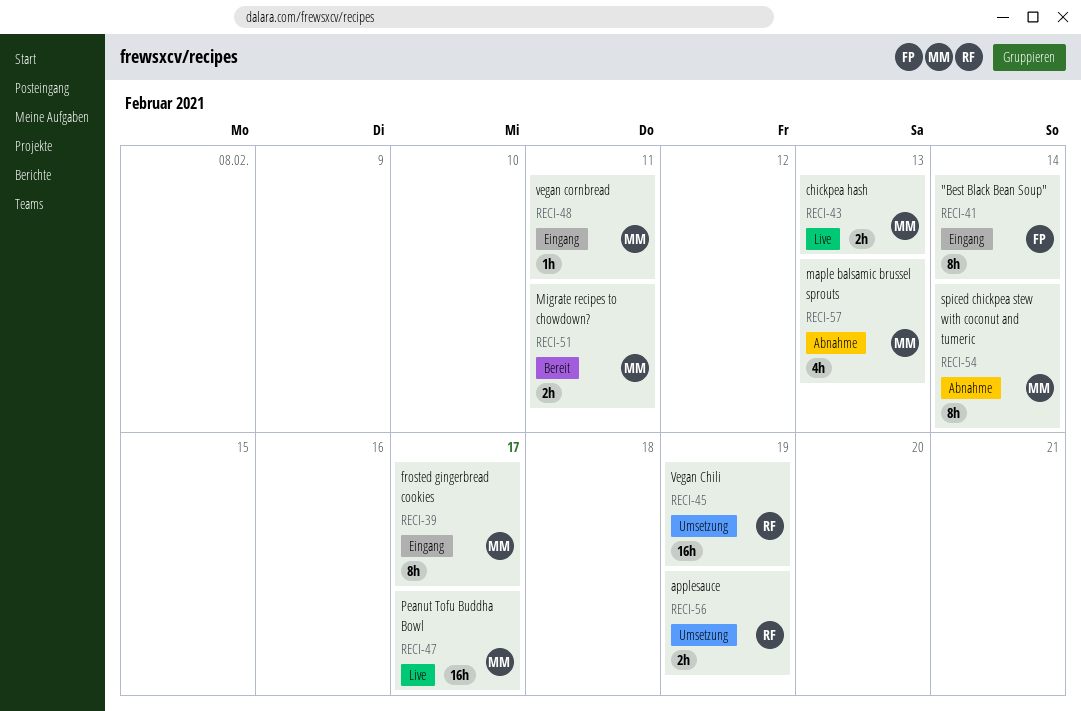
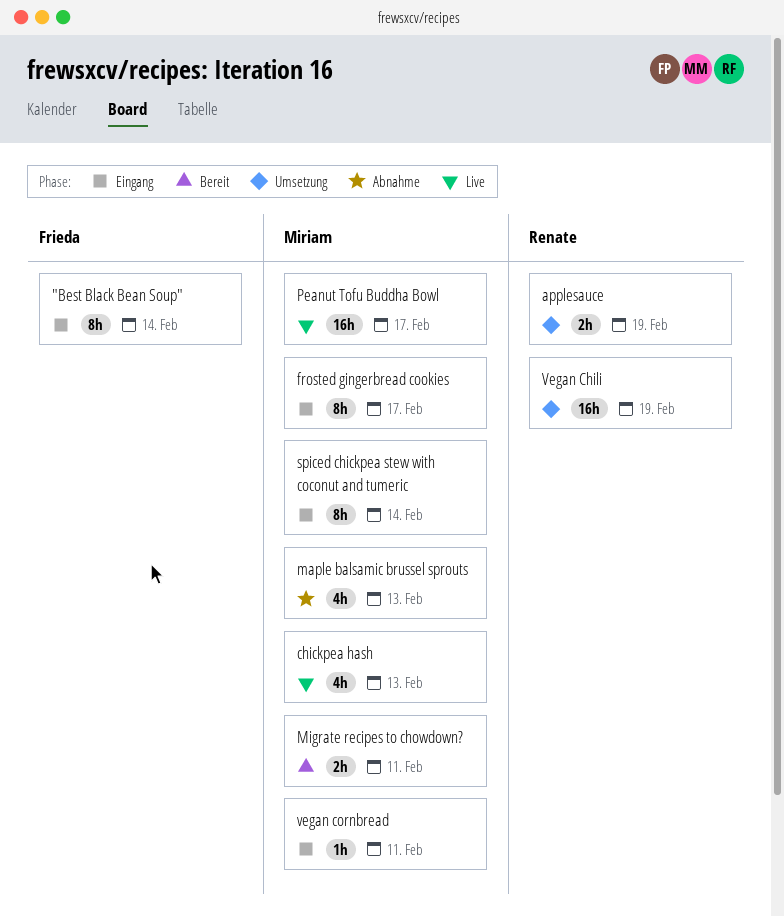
chickpea hash, estimate: 2h -> 4h
spiced chickpea stew with coconut and tumeric, status: Abnahme -> Eingang

